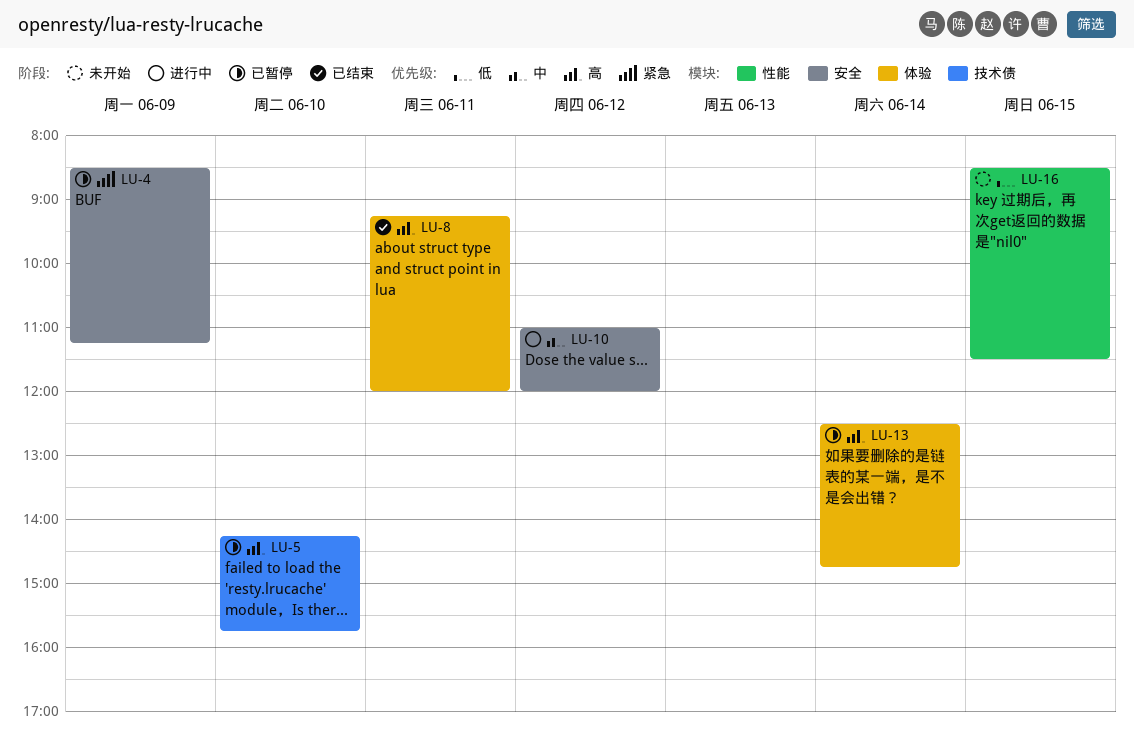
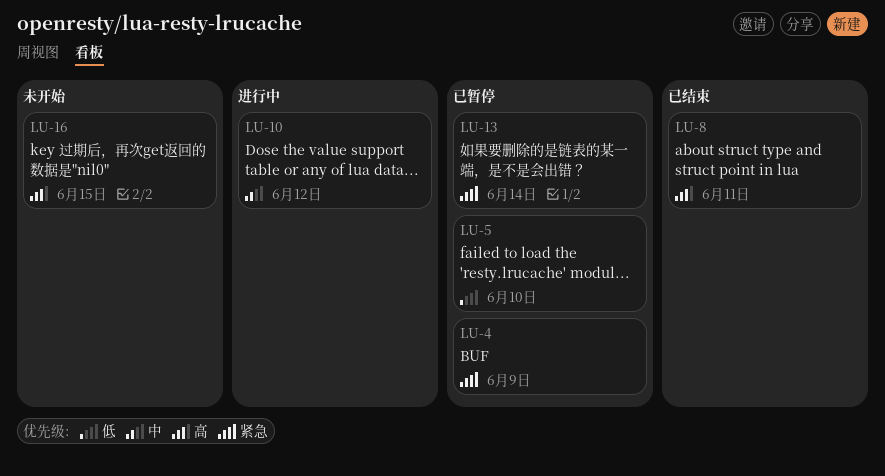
LU-5, priority: 高 -> 低
LU-13, priority: 高 -> 紧急
LU-16, priority: 低 -> 高

